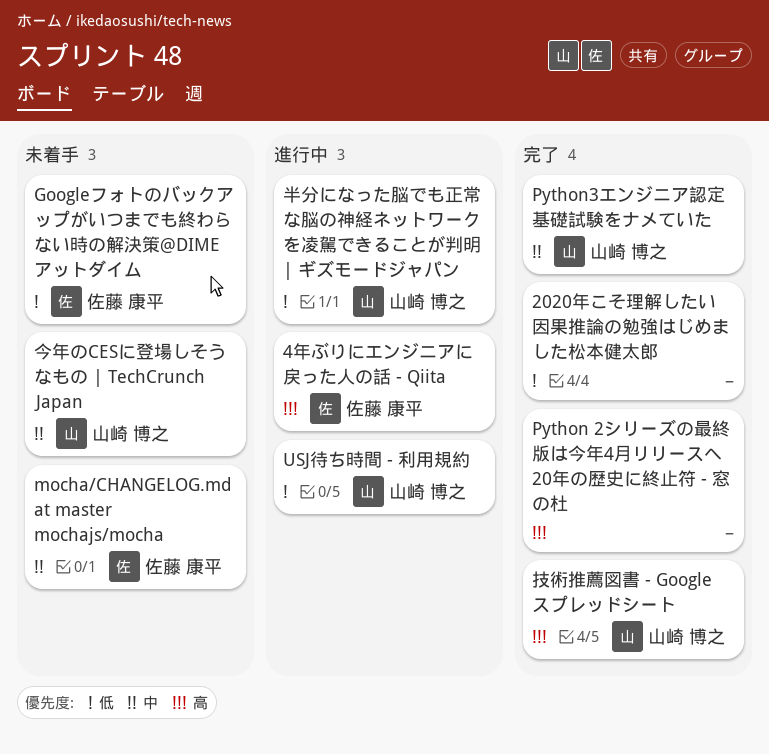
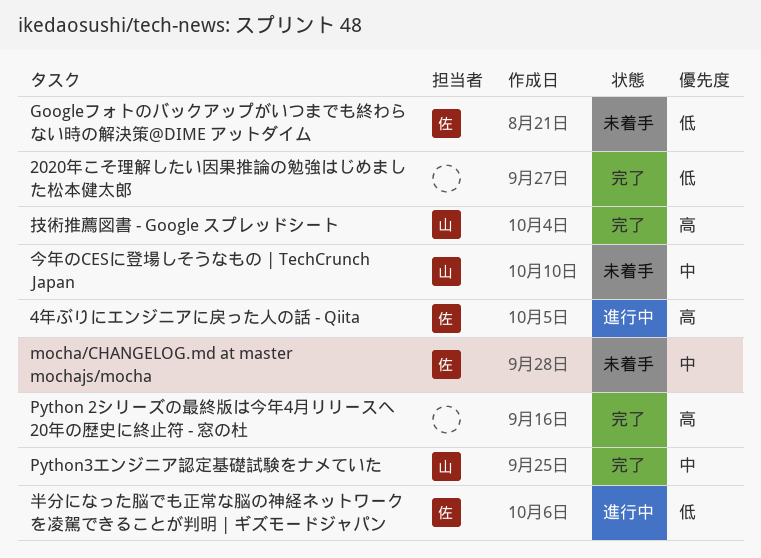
USJ待ち時間 - 利用規約: present -> none
半分になった脳でも正常な脳の神経ネットワークを凌駕できることが判明 | ギズモードジャパン, owner: 山崎 博之 -> 佐藤 康平

